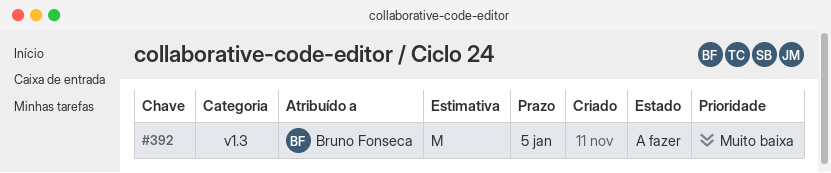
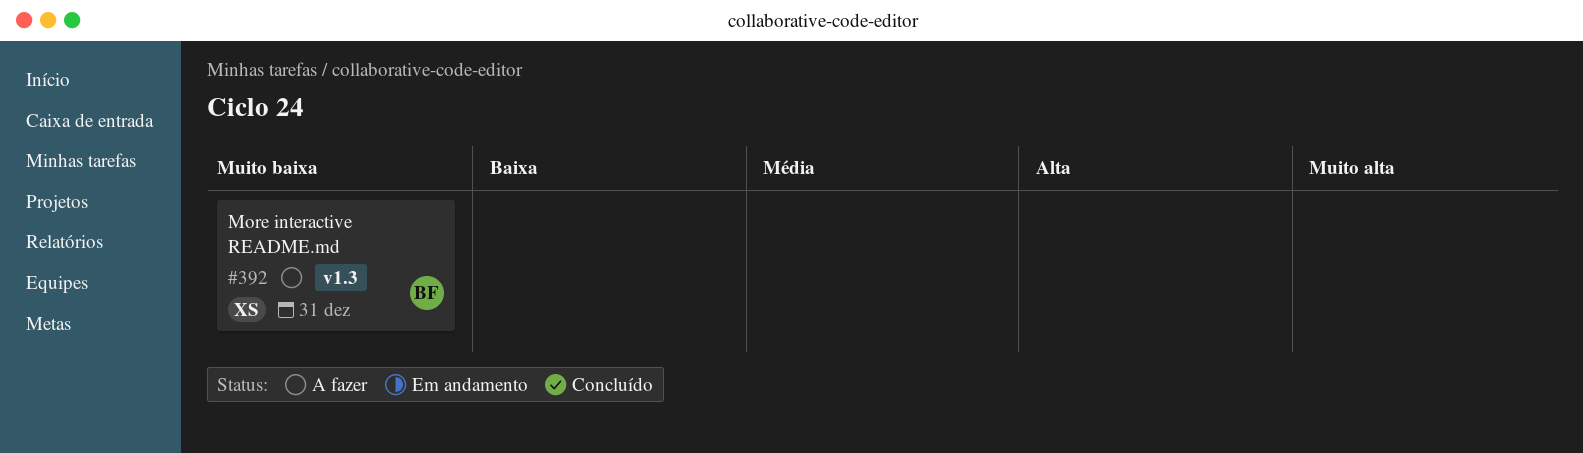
#392, estimate: M -> XS
#392, due: Jan 5 -> Dec 31

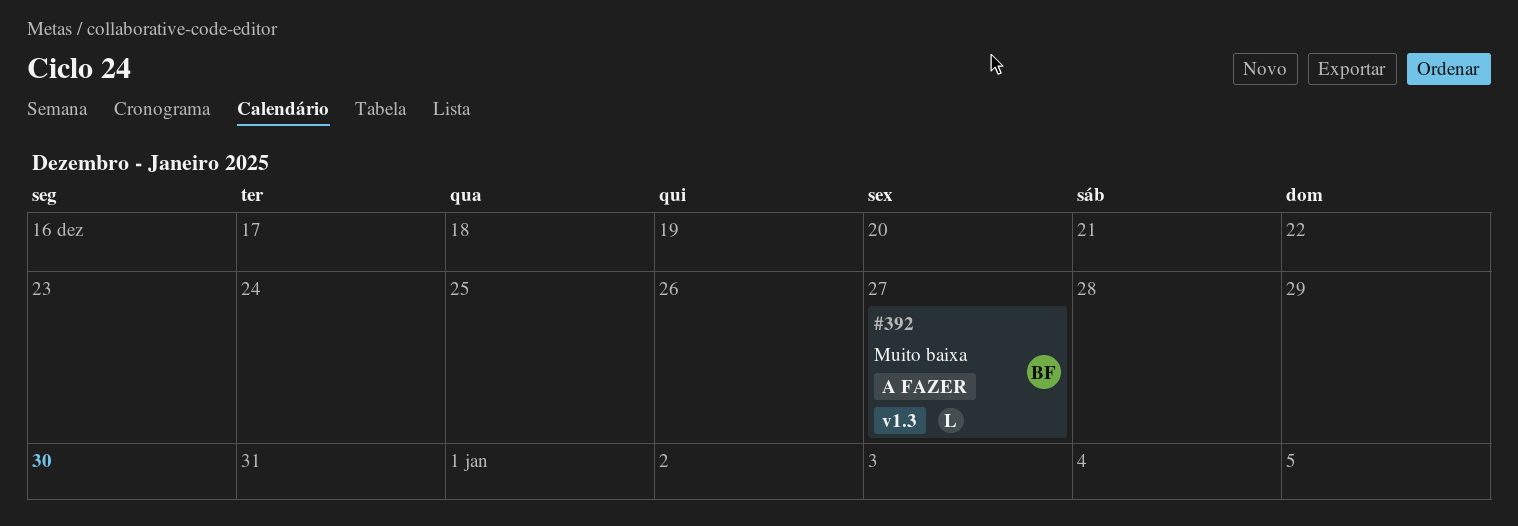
#392, estimate: XS -> L
#392, due: Dec 31 -> Dec 27

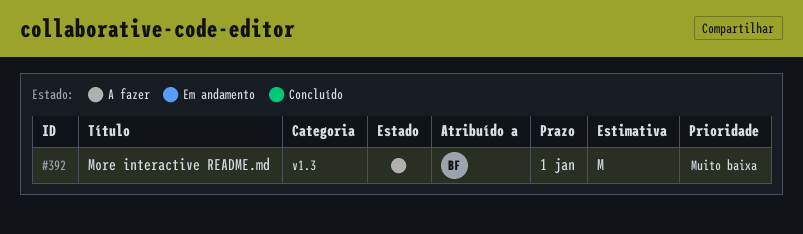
#392, estimate: L -> M
#392, due: Dec 27 -> Jan 1

